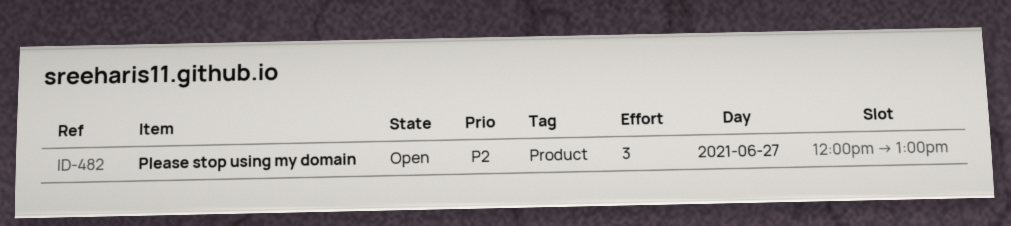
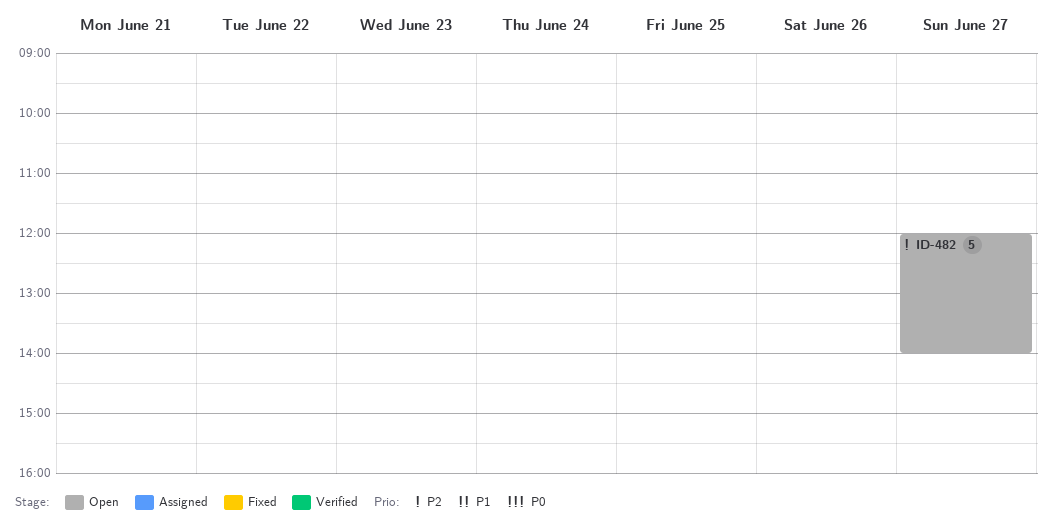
ID-482, estimate: 3 -> 5
ID-482, ends: 13:00 -> 14:00

